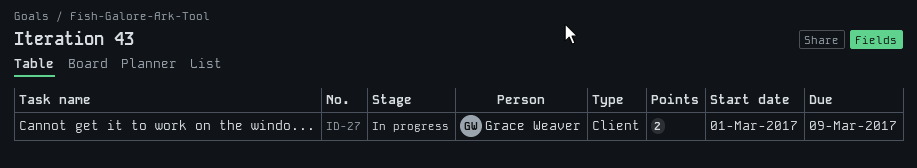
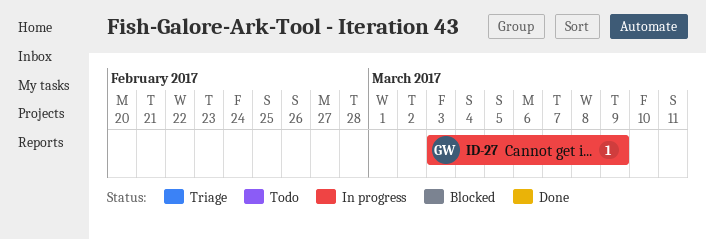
ID-27, estimate: 2 -> 1
ID-27, start: Mar 1 -> Mar 3

